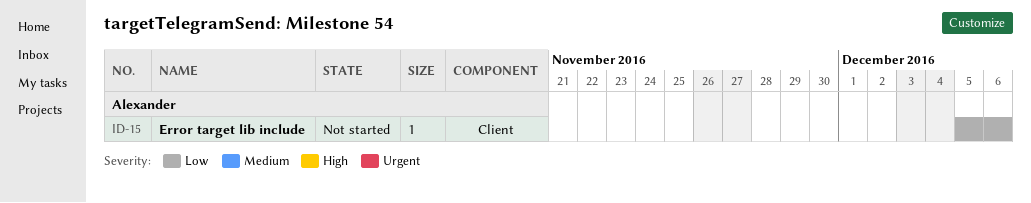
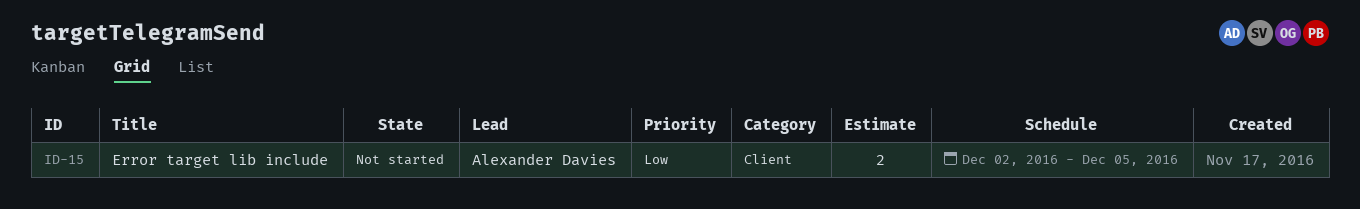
ID-15, estimate: 1 -> 2
ID-15, start: Dec 5 -> Dec 2
ID-15, due: Dec 6 -> Dec 5

